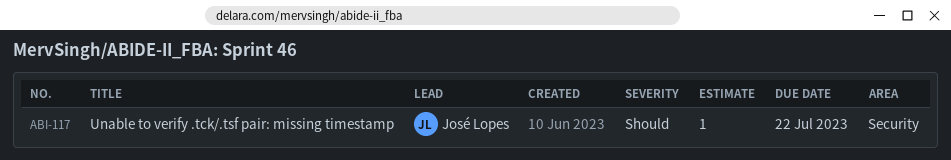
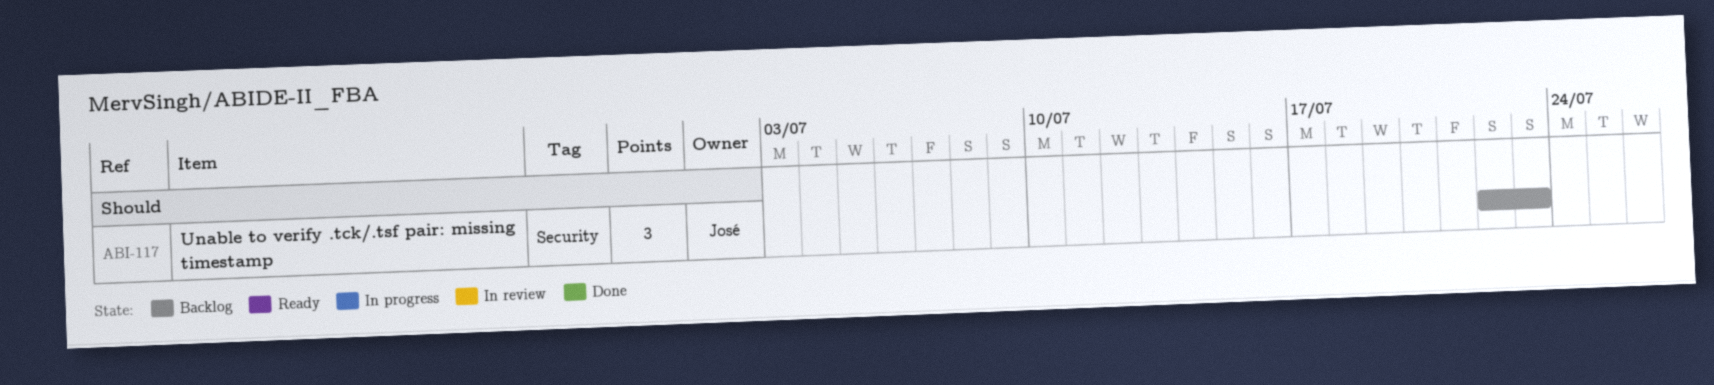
ABI-117, estimate: 1 -> 3
ABI-117, due: Jul 22 -> Jul 23

